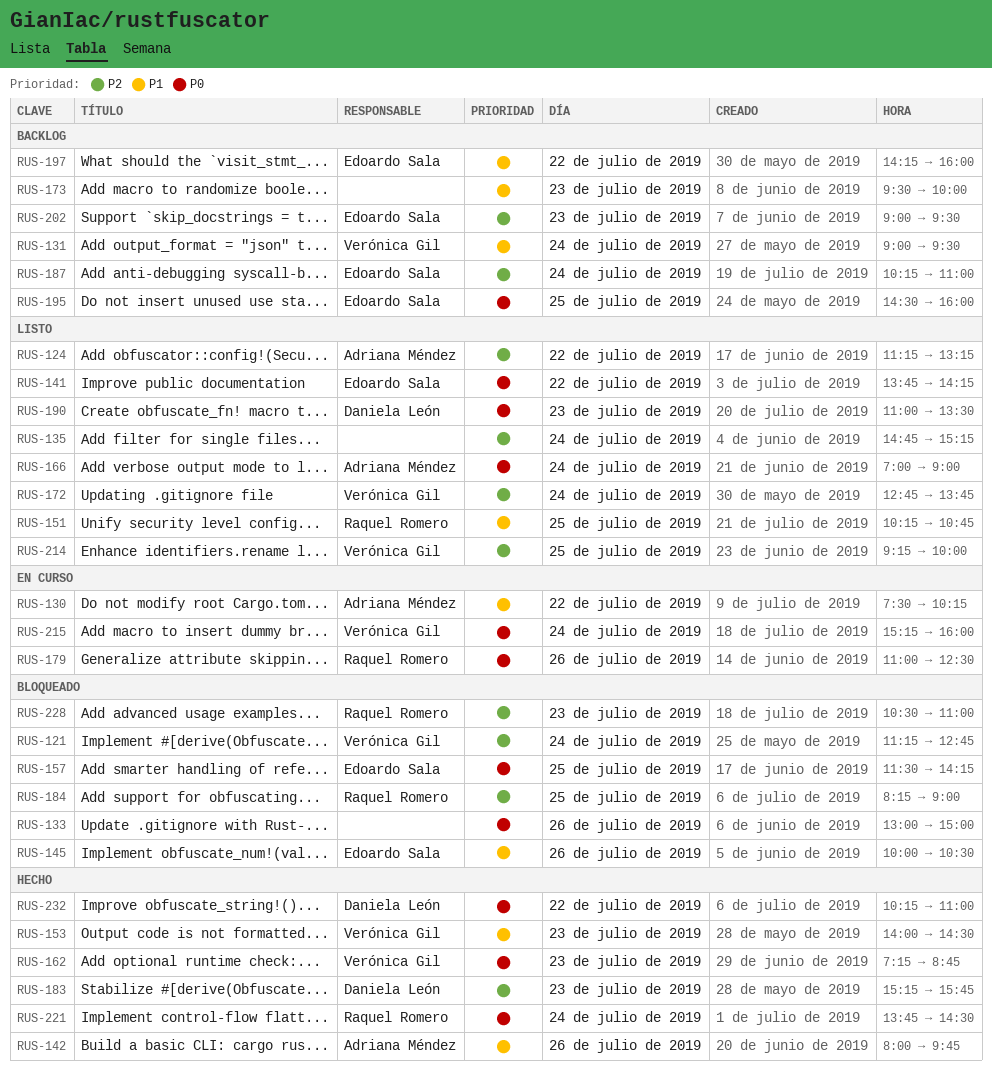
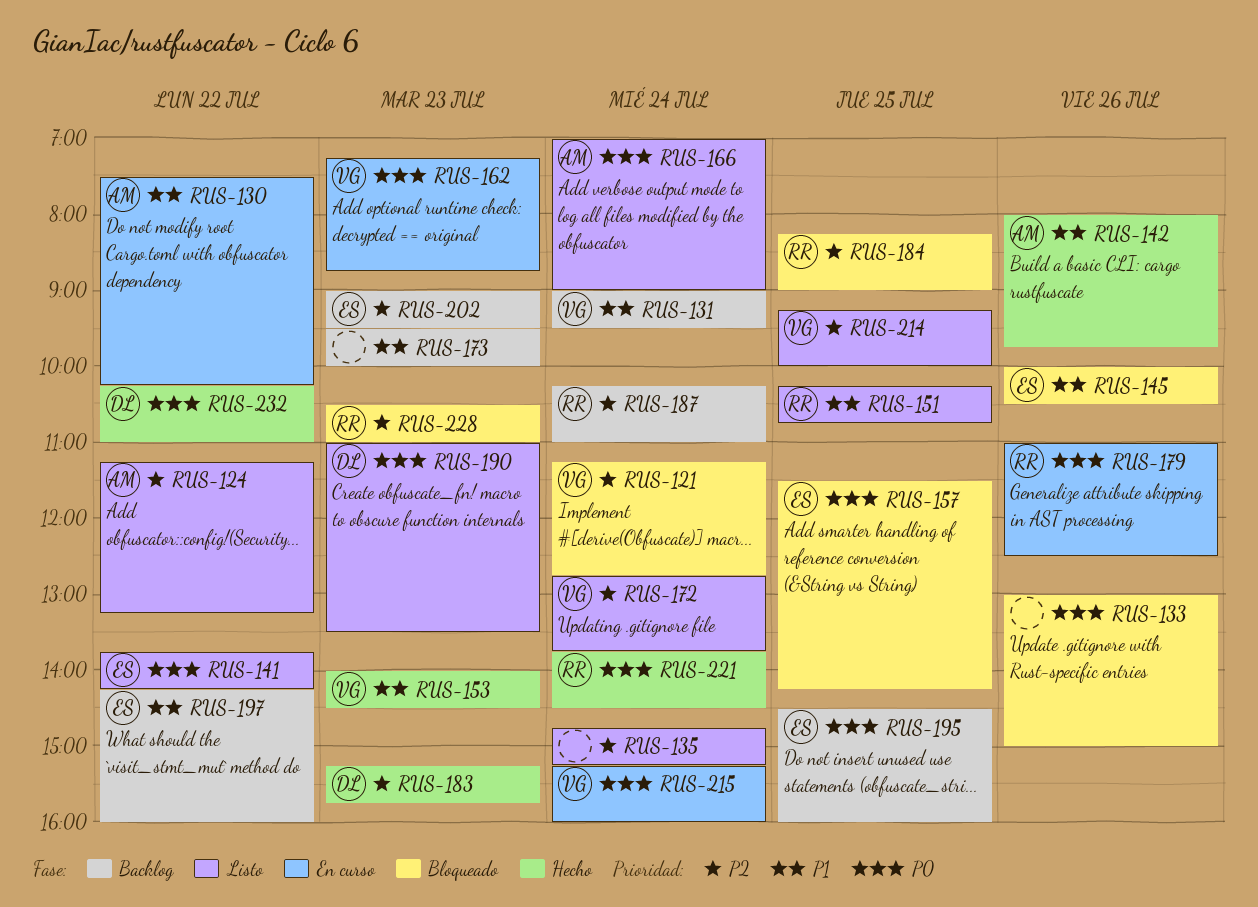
RUS-162, status: Hecho -> En curso
RUS-187, owner: Edoardo Sala -> Raquel Romero

